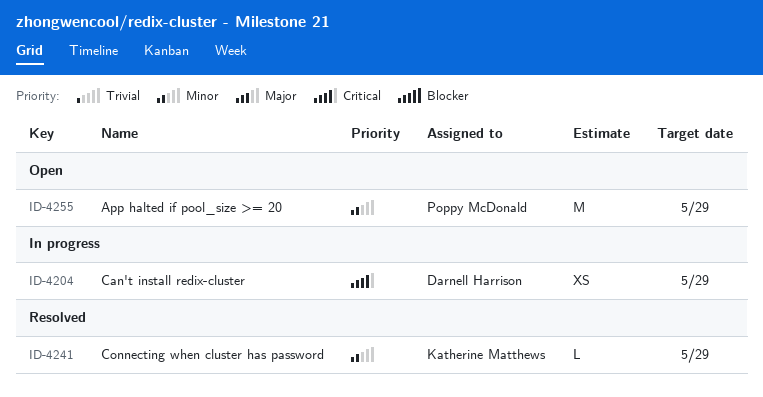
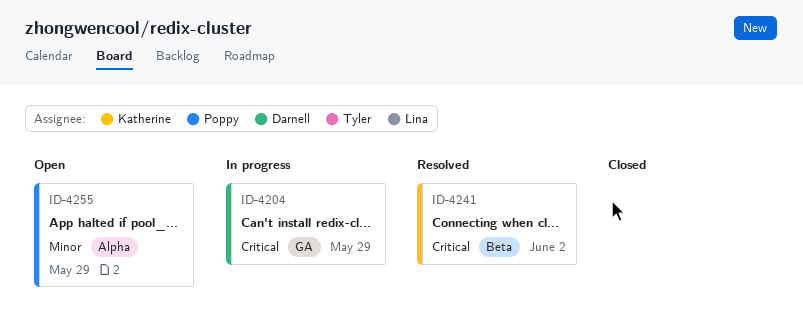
ID-4241, priority: Minor -> Critical
ID-4241, due: May 29 -> Jun 2

